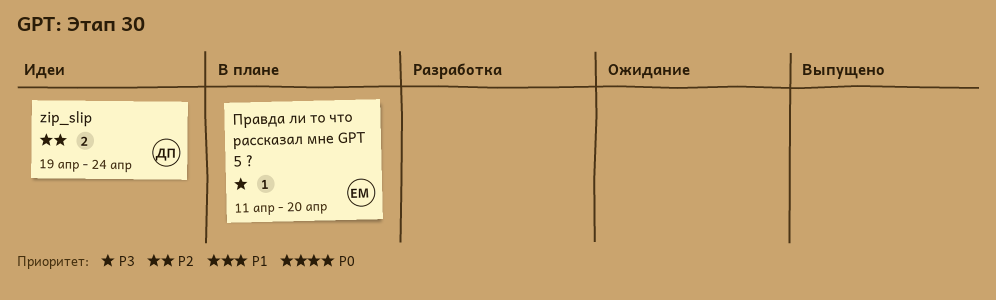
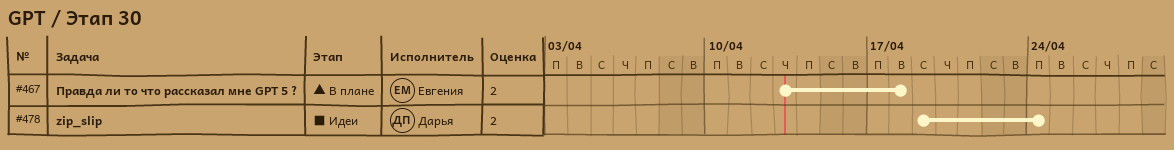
Правда ли то что рассказал мне GPT 5 ?, estimate: 1 -> 2
Правда ли то что рассказал мне GPT 5 ?, start: Apr 11 -> Apr 13
Правда ли то что рассказал мне GPT 5 ?, due: Apr 20 -> Apr 18

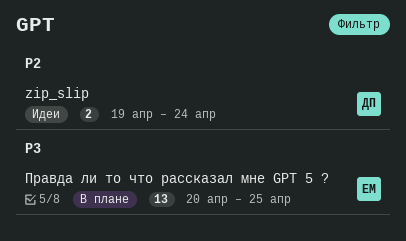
Правда ли то что рассказал мне GPT 5 ?, estimate: 2 -> 13
Правда ли то что рассказал мне GPT 5 ?, start: Apr 13 -> Apr 20
Правда ли то что рассказал мне GPT 5 ?, due: Apr 18 -> Apr 25

